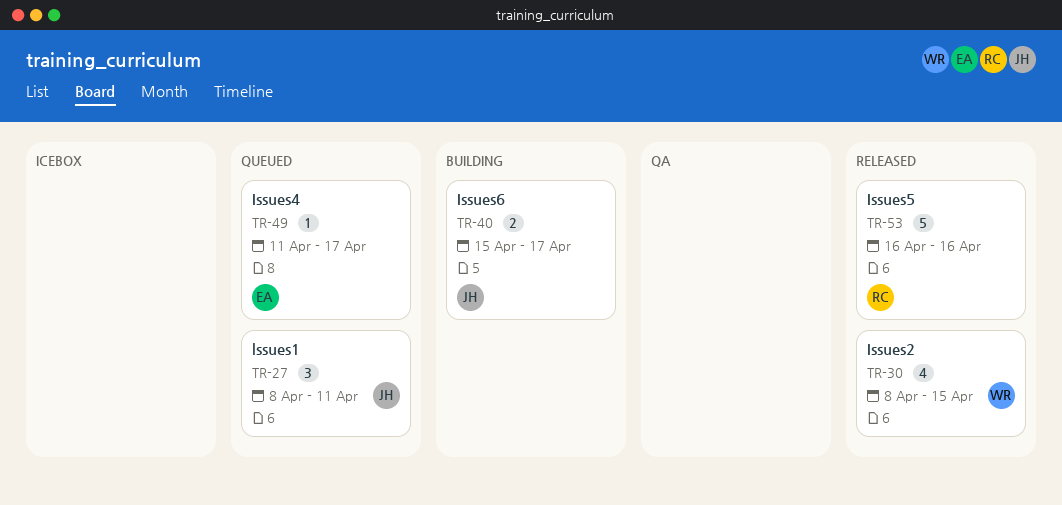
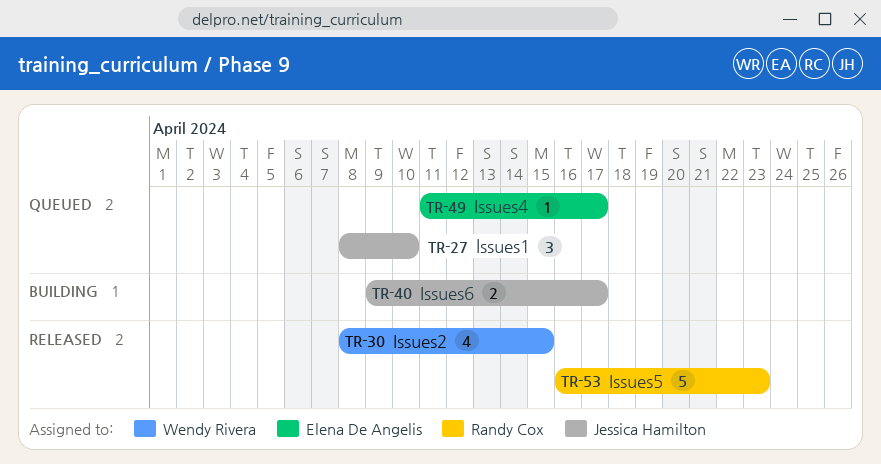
TR-27, due: Apr 11 -> Apr 10
TR-40, start: Apr 15 -> Apr 9
TR-53, due: Apr 16 -> Apr 23

